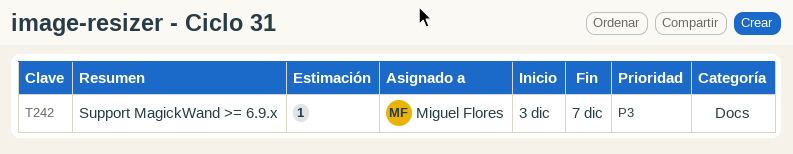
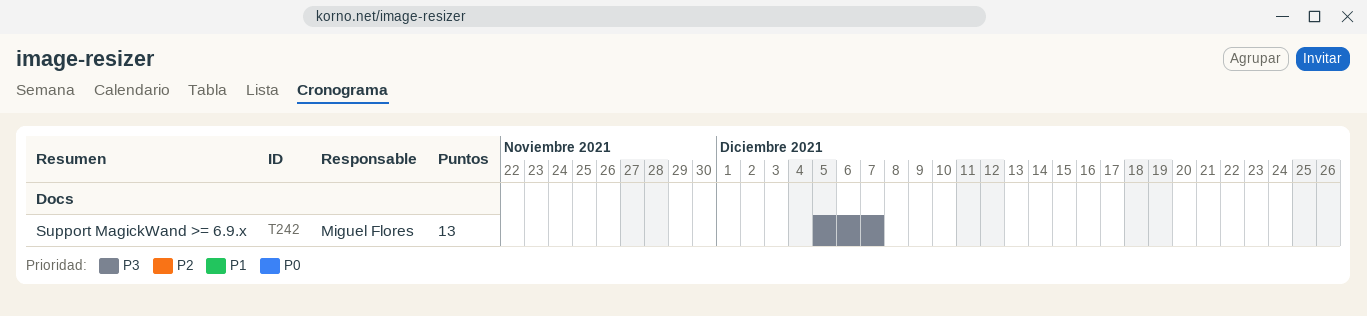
T242, estimate: 1 -> 13
T242, start: Dec 3 -> Dec 5

